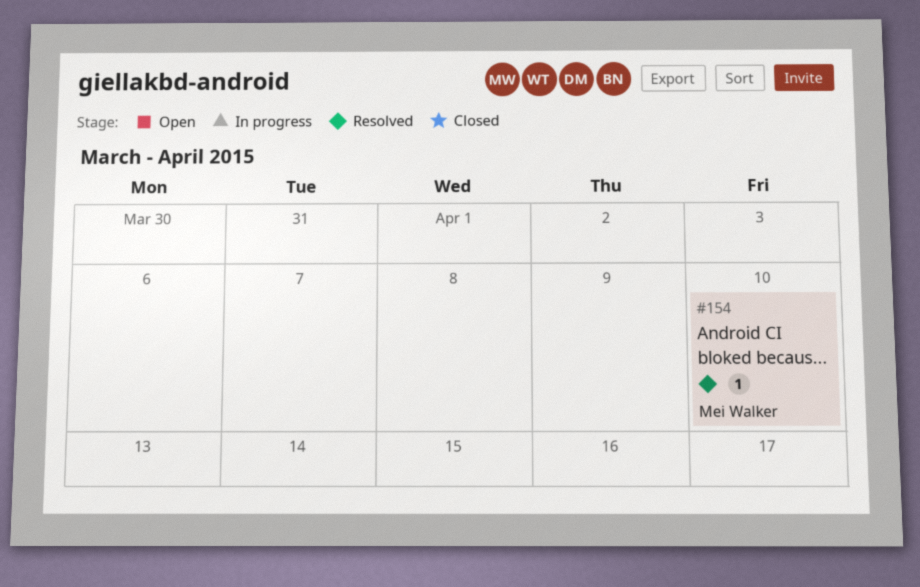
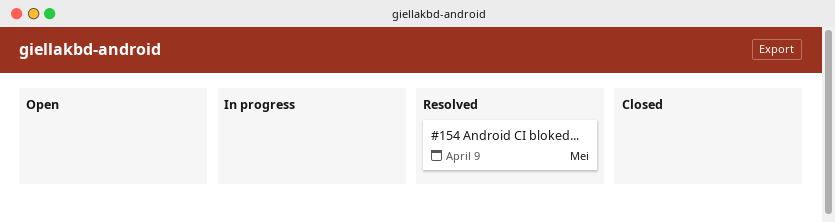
#154, due: Apr 10 -> Apr 9

